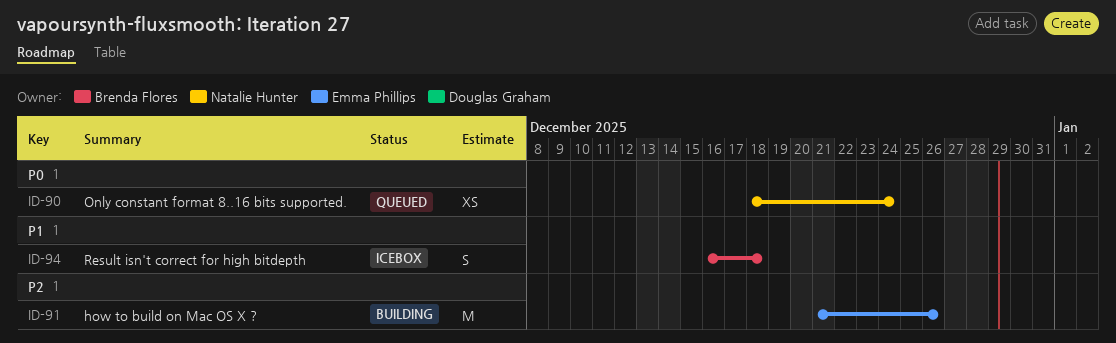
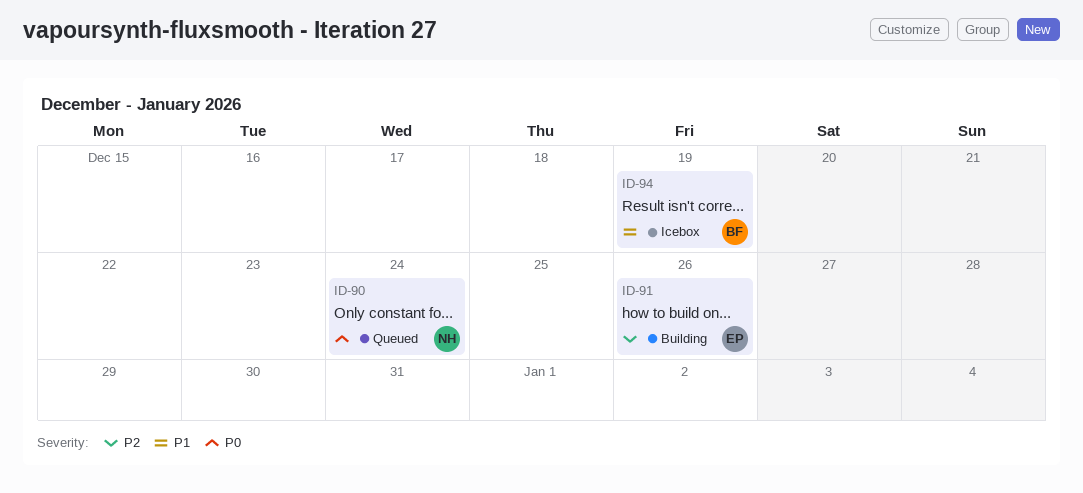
ID-94, due: Dec 18 -> Dec 19

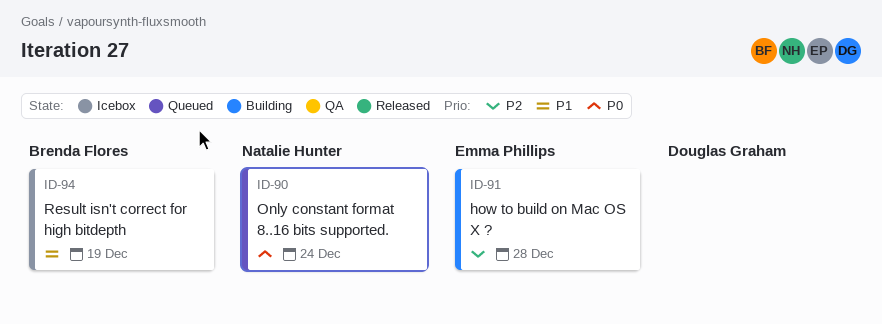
ID-91, due: Dec 26 -> Dec 28

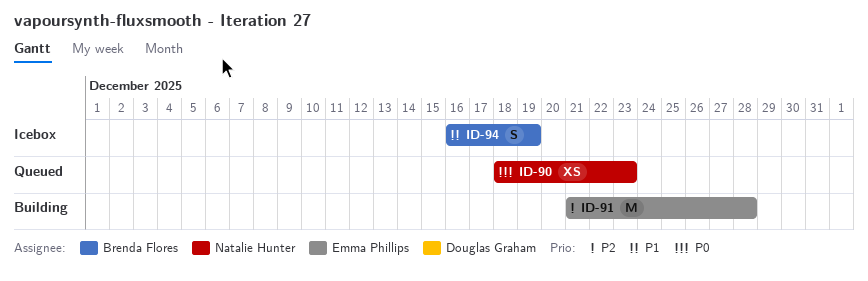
ID-90, due: Dec 24 -> Dec 23

